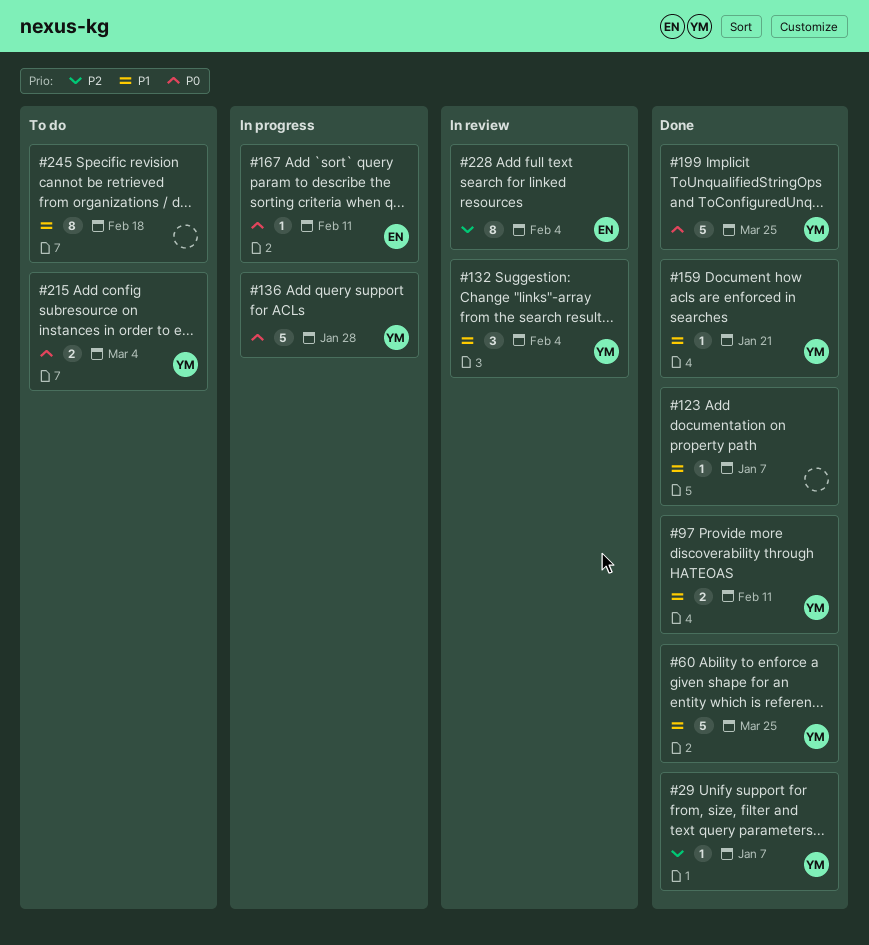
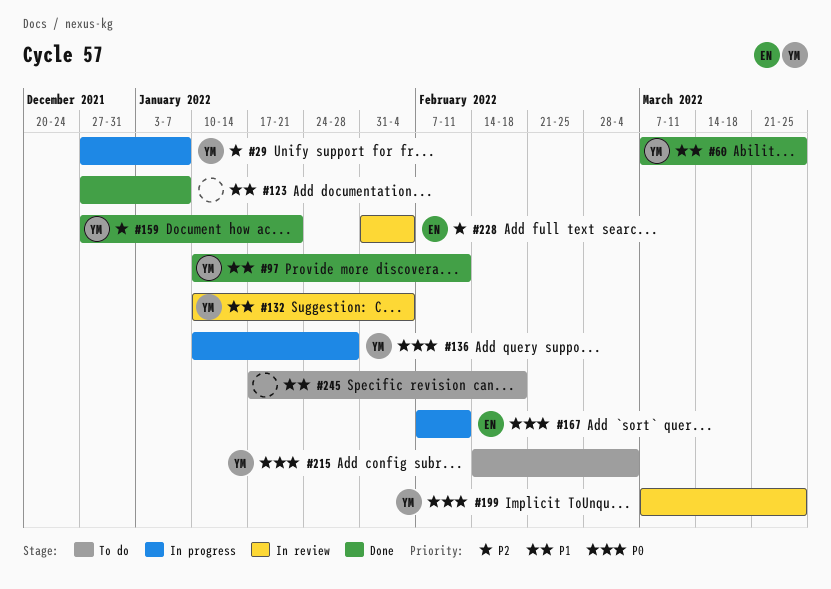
#29, status: Done -> In progress
#159, priority: P1 -> P2
#199, status: Done -> In review

